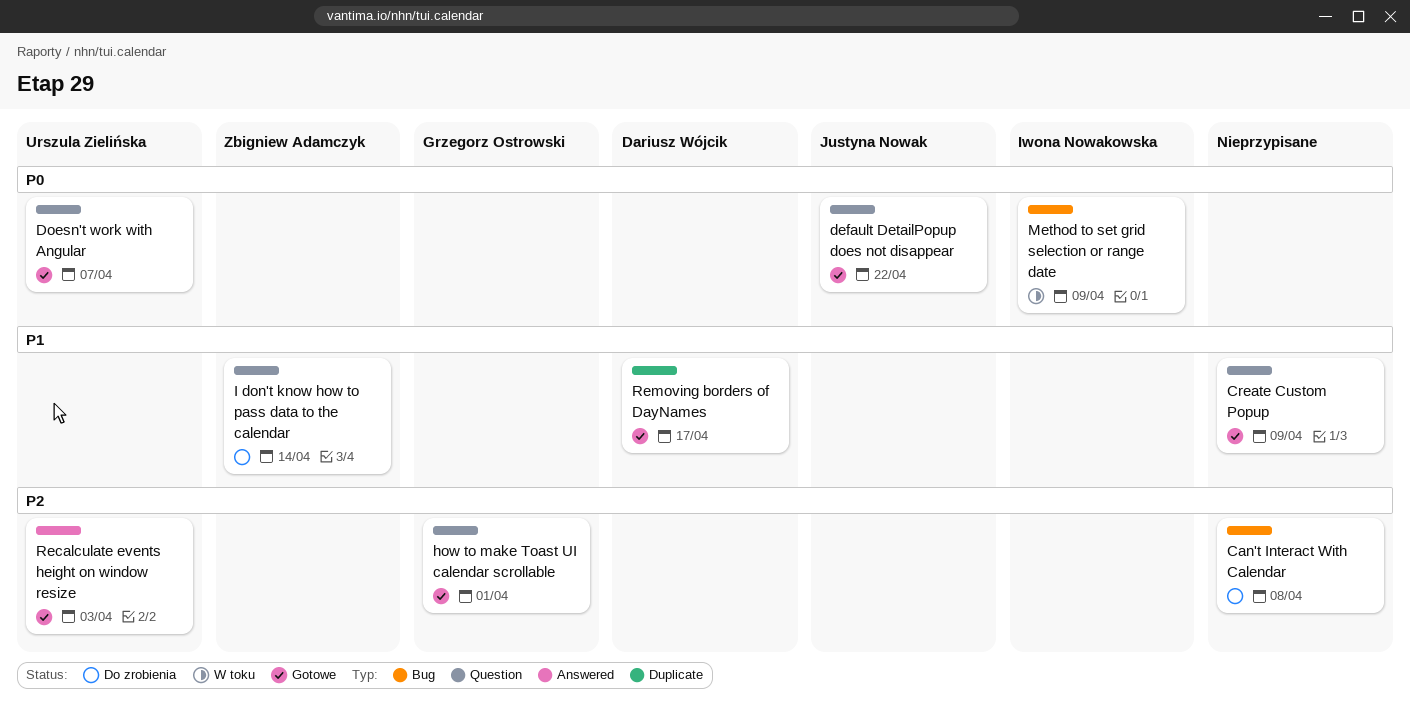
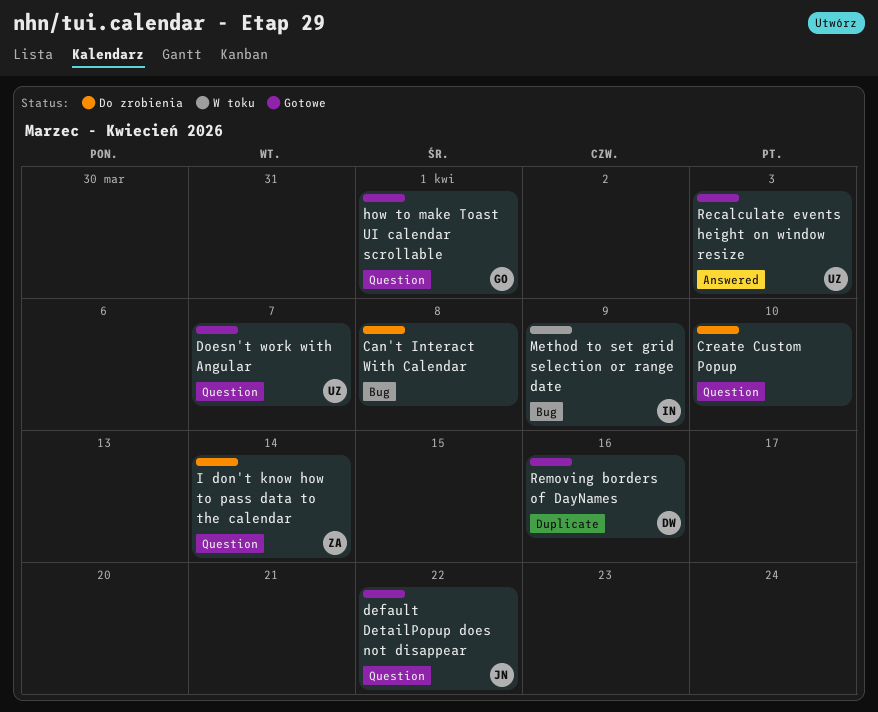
Create Custom Popup, status: Gotowe -> Do zrobienia
Create Custom Popup, due: Apr 9 -> Apr 10
Removing borders of DayNames, due: Apr 17 -> Apr 16

